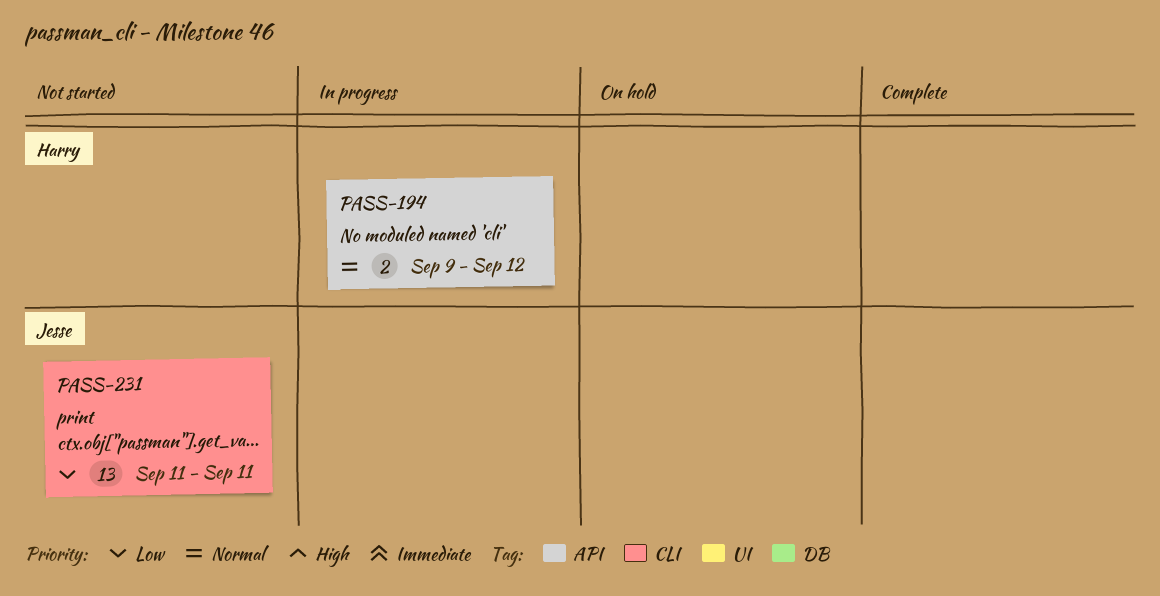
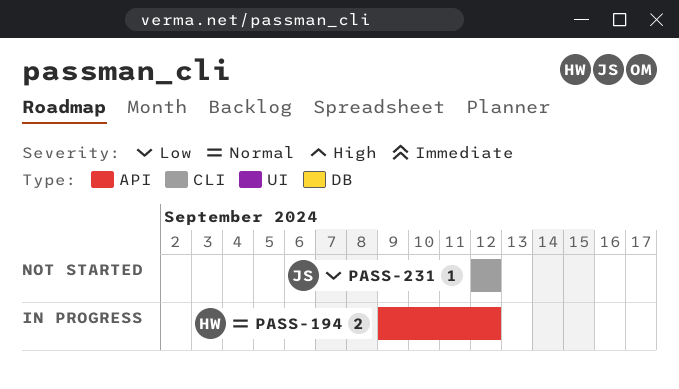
PASS-231, estimate: 13 -> 1
PASS-231, start: Sep 11 -> Sep 12
PASS-231, due: Sep 11 -> Sep 12

